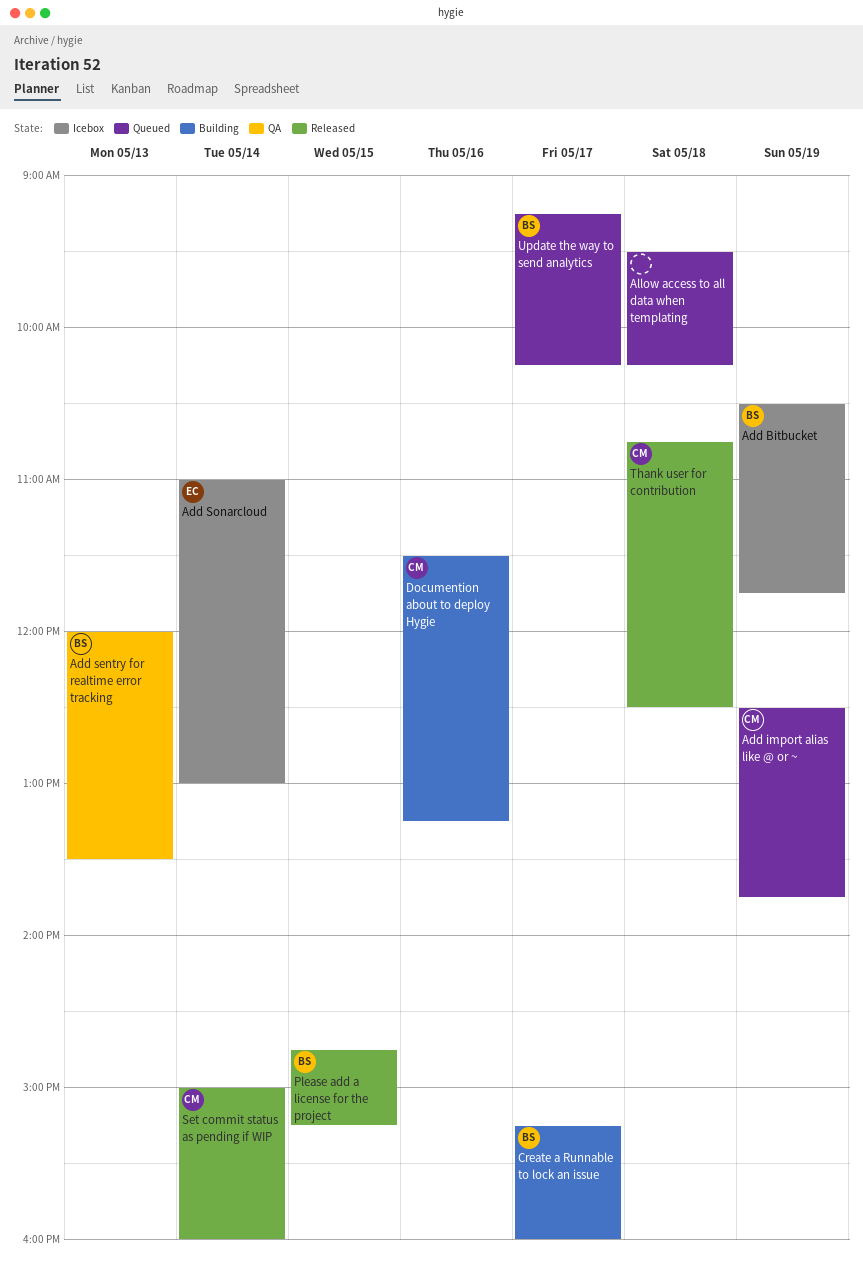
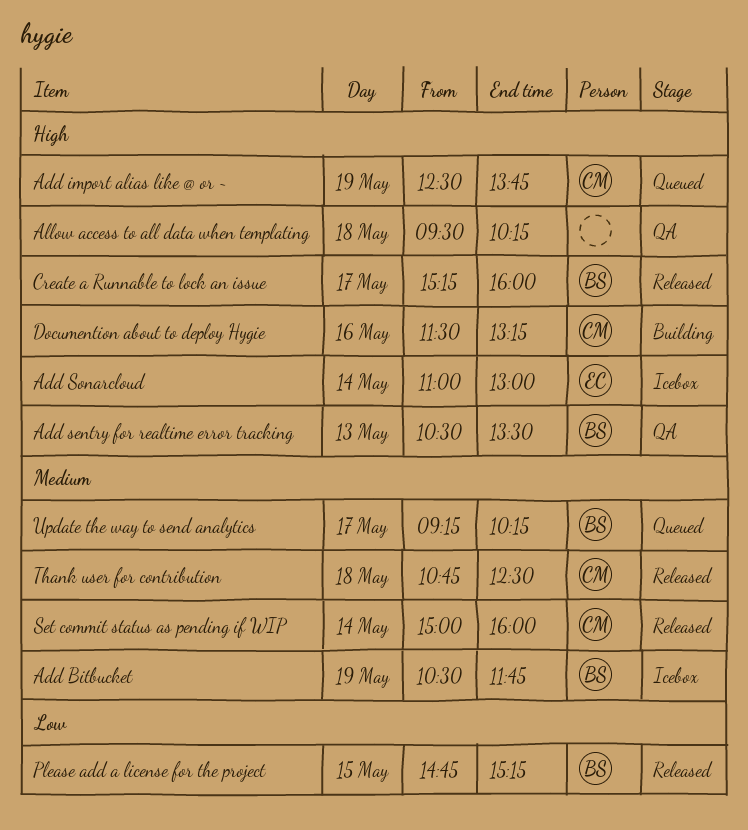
Add sentry for realtime error tracking, begins: 12:00 -> 10:30
Allow access to all data when templating, status: Queued -> QA
Create a Runnable to lock an issue, status: Building -> Released

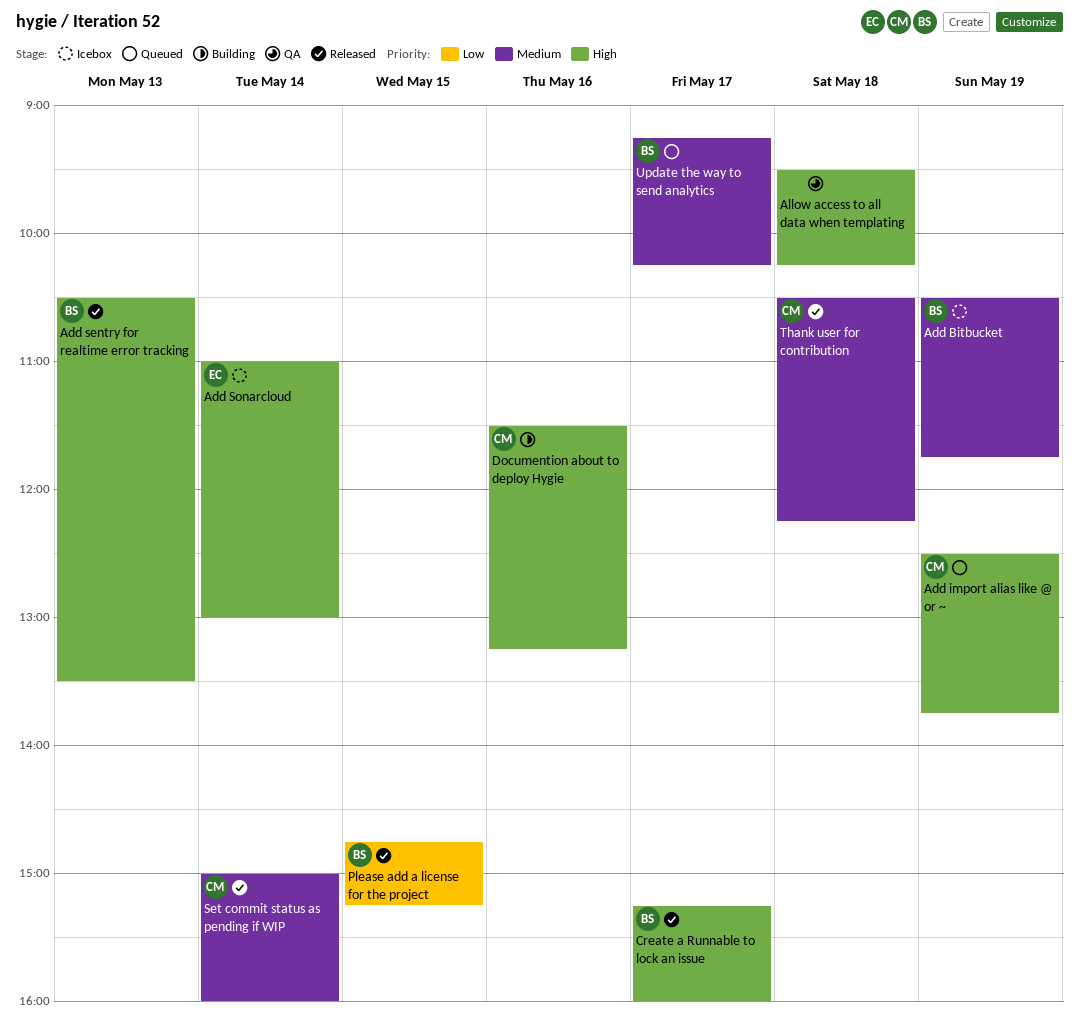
Add sentry for realtime error tracking, status: QA -> Released
Thank user for contribution, begins: 10:45 -> 10:30
Thank user for contribution, ends: 12:30 -> 12:15

